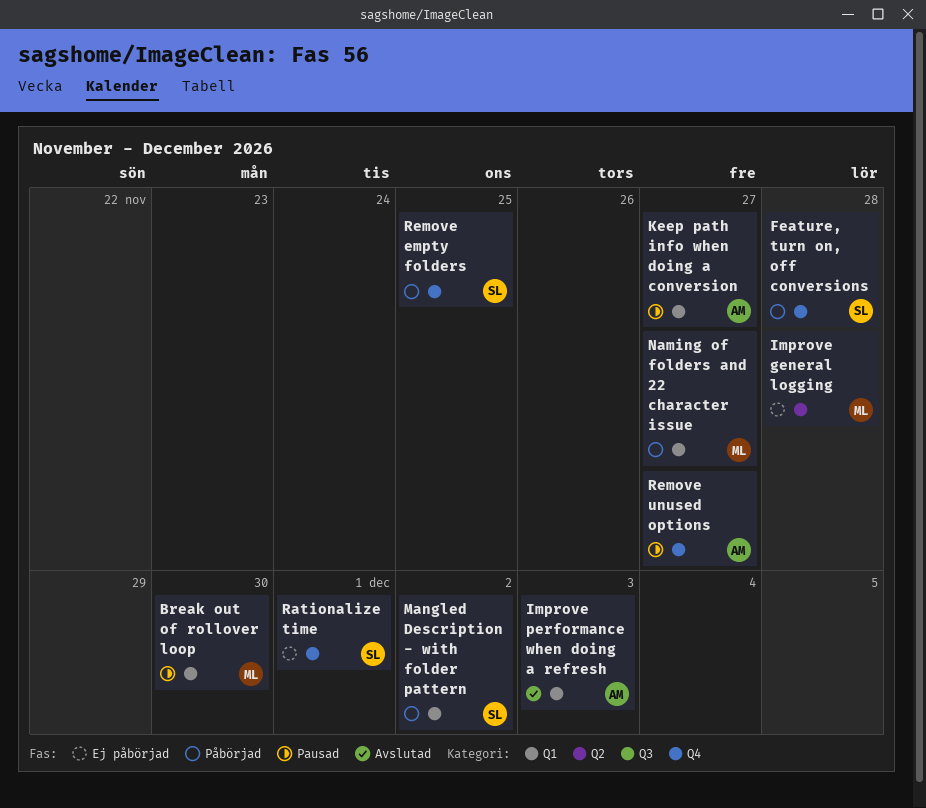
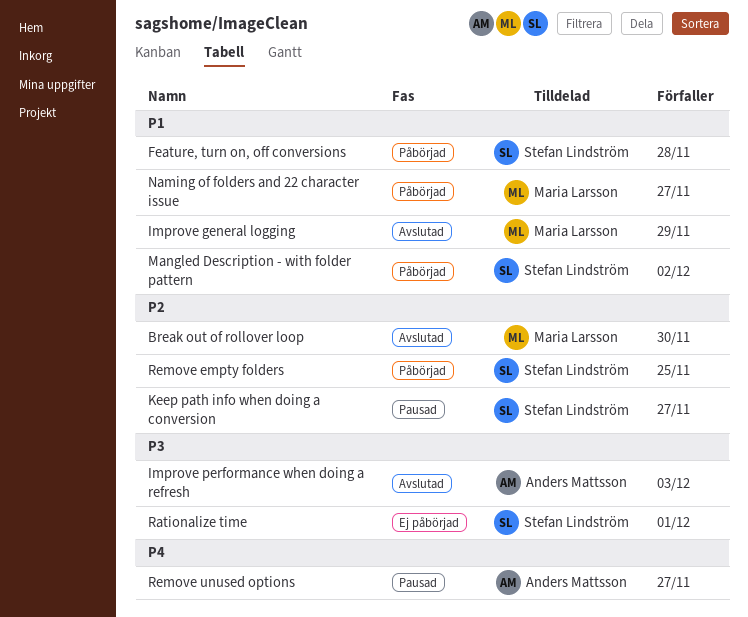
Break out of rollover loop, status: Pausad -> Avslutad
Improve general logging, status: Ej påbörjad -> Avslutad
Improve general logging, due: Nov 28 -> Nov 29
Keep path info when doing a conversion, owner: Anders Mattsson -> Stefan Lindström

